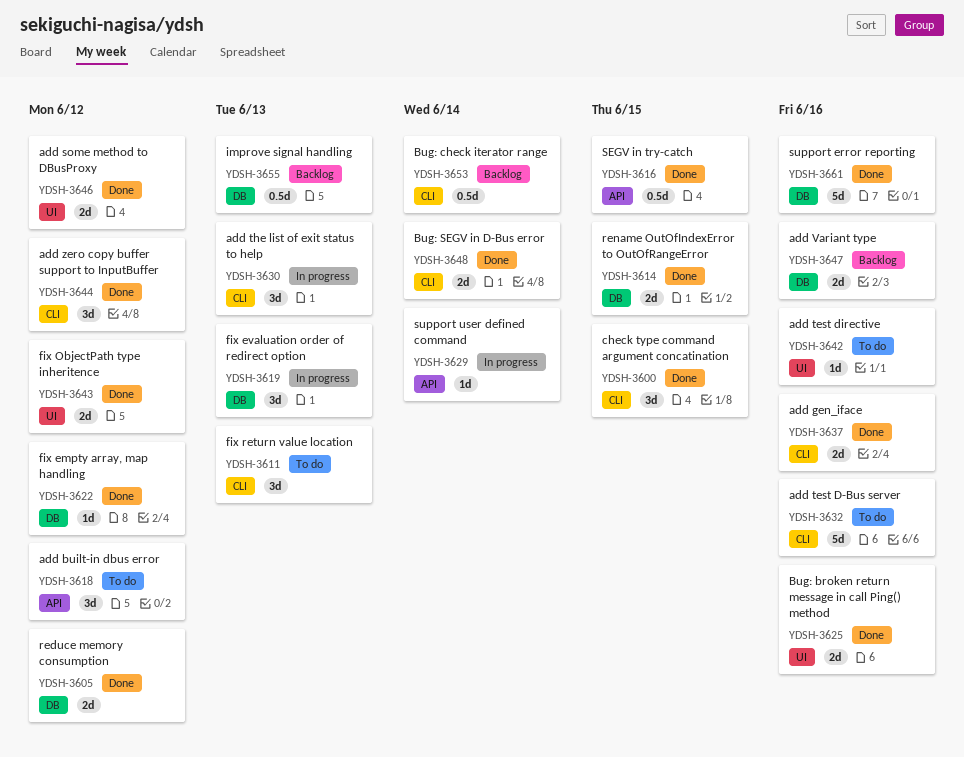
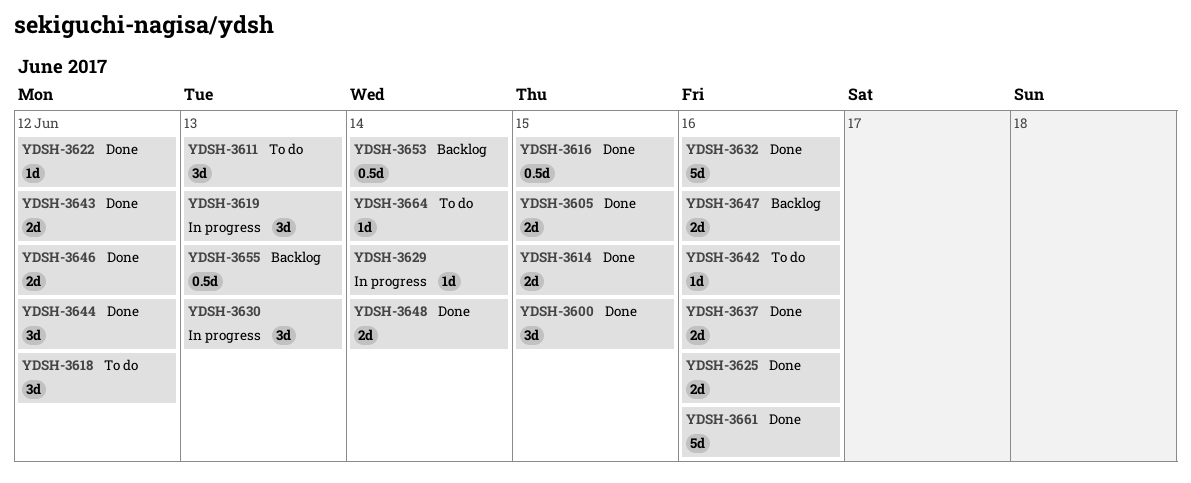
YDSH-3605, due: Jun 12 -> Jun 15
YDSH-3632, status: To do -> Done
YDSH-3664: none -> present

